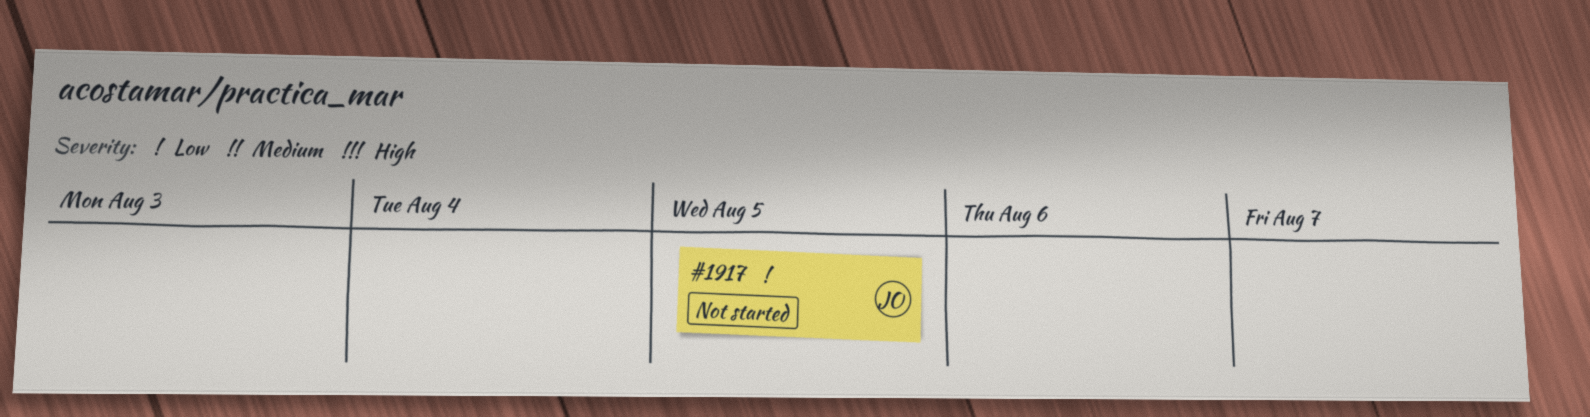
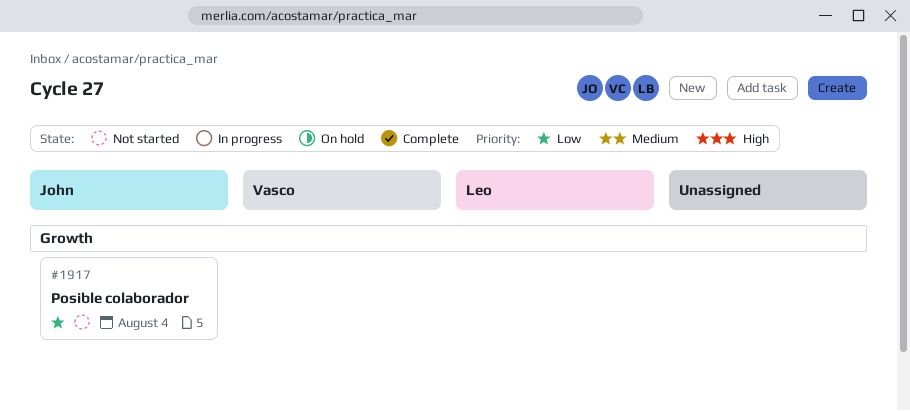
#1917, due: Aug 5 -> Aug 4

